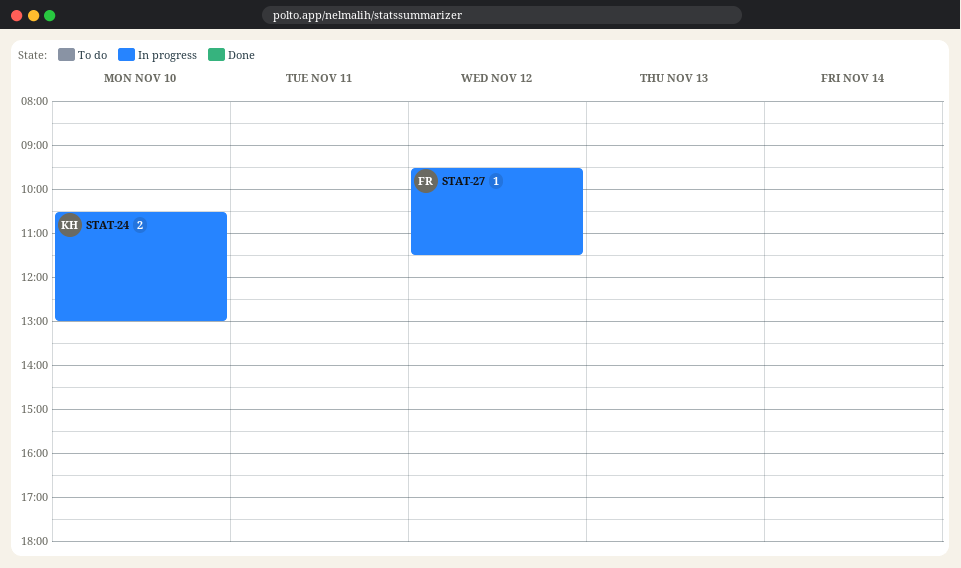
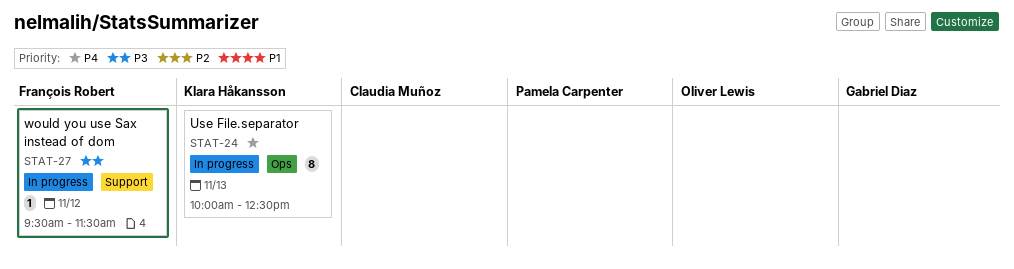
STAT-24, estimate: 2 -> 8
STAT-24, day: Nov 10 -> Nov 13
STAT-24, begins: 10:30 -> 10:00
STAT-24, ends: 13:00 -> 12:30

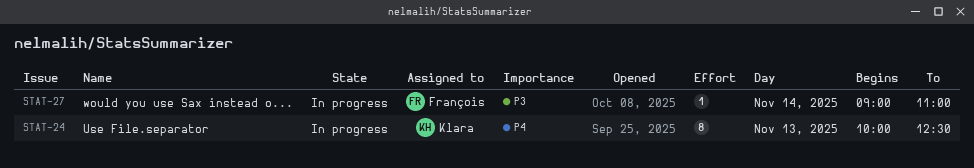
STAT-27, day: Nov 12 -> Nov 14
STAT-27, begins: 09:30 -> 09:00
STAT-27, ends: 11:30 -> 11:00

